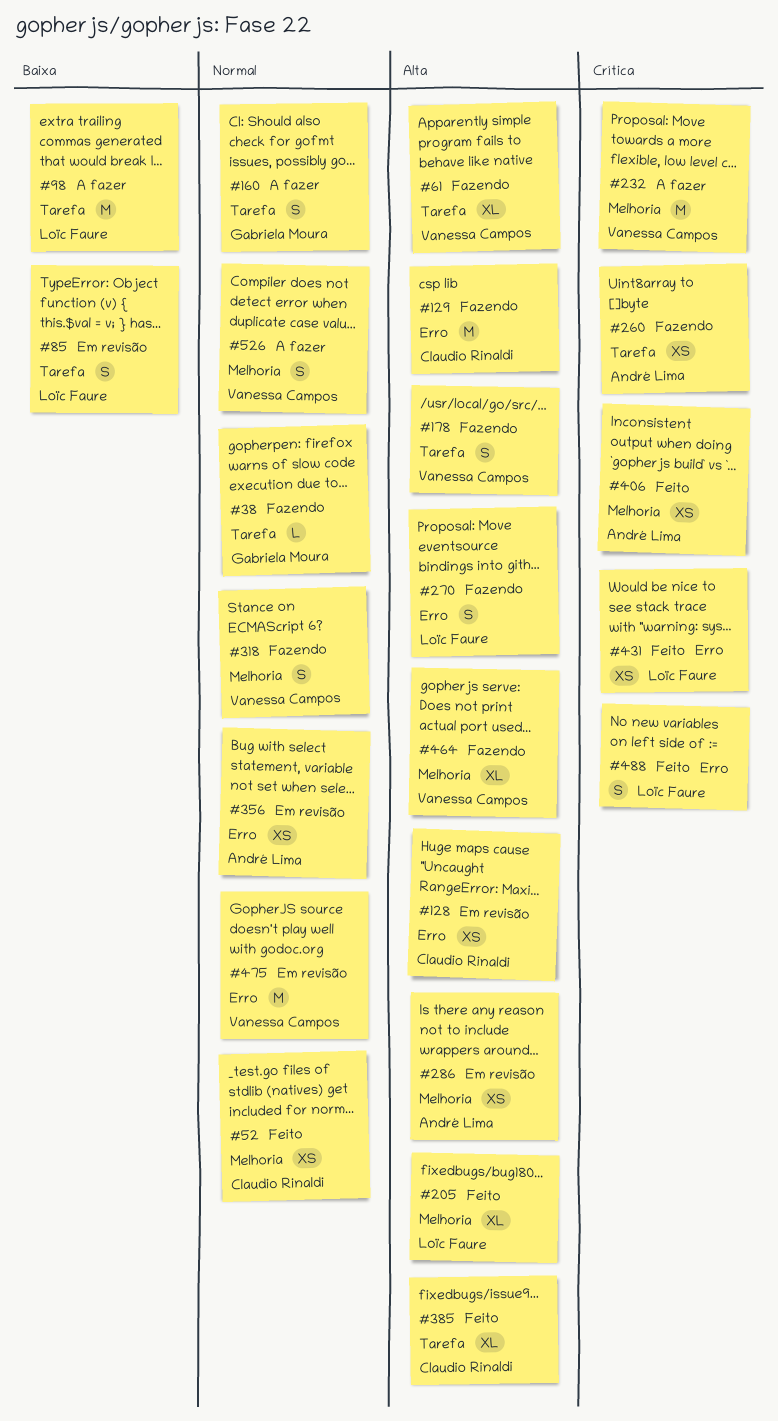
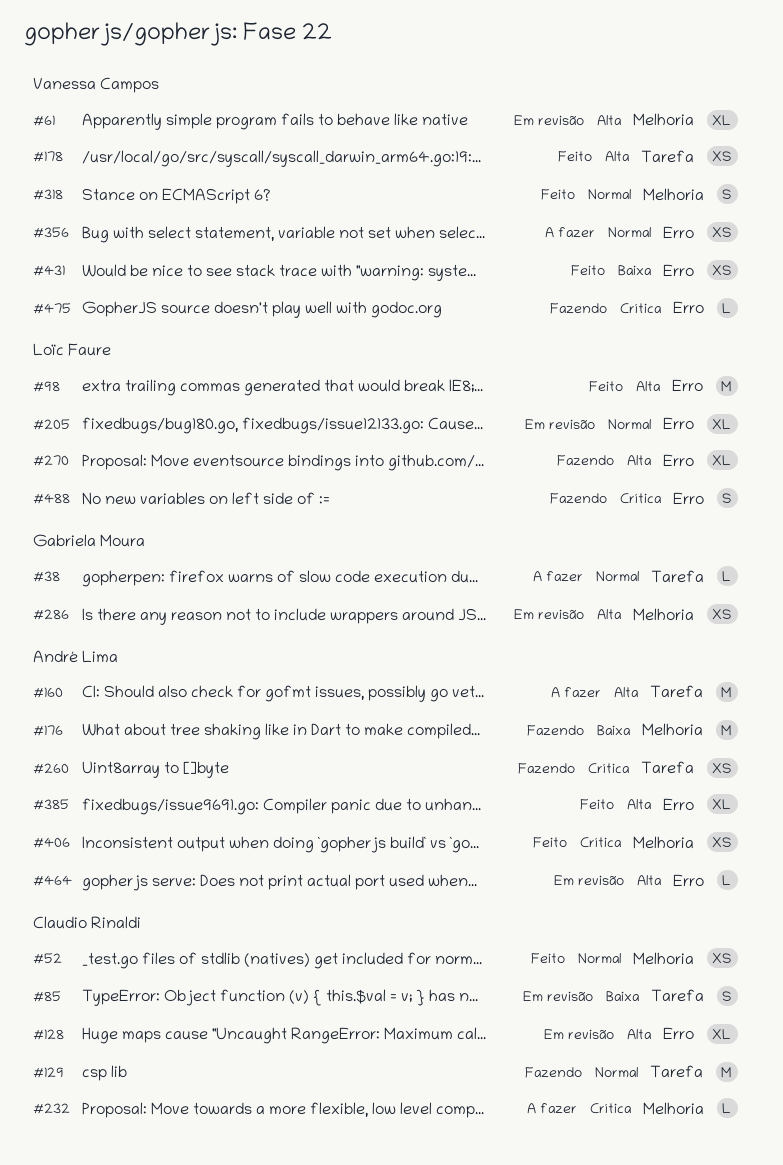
#38, status: Fazendo -> A fazer
#61, status: Fazendo -> Em revisão
#61, label: Tarefa -> Melhoria
#85, owner: Loïc Faure -> Claudio Rinaldi
#98, status: A fazer -> Feito
#98, priority: Baixa -> Alta
#98, label: Tarefa -> Erro
#128, estimate: XS -> XL
#129, priority: Alta -> Normal
#129, label: Erro -> Tarefa
#160, owner: Gabriela Moura -> André Lima
#160, priority: Normal -> Alta
#160, estimate: S -> M
#176: none -> present
#178, status: Fazendo -> Feito
#178, estimate: S -> XS
#205, status: Feito -> Em revisão
#205, priority: Alta -> Normal
#205, label: Melhoria -> Erro
#232, owner: Vanessa Campos -> Claudio Rinaldi
#232, estimate: M -> L
#270, estimate: S -> XL
#286, owner: André Lima -> Gabriela Moura
#318, status: Fazendo -> Feito
#356, status: Em revisão -> A fazer
#356, owner: André Lima -> Vanessa Campos
#385, owner: Claudio Rinaldi -> André Lima
#385, label: Tarefa -> Erro
#431, owner: Loïc Faure -> Vanessa Campos
#431, priority: Crítica -> Baixa
#464, status: Fazendo -> Em revisão
#464, owner: Vanessa Campos -> André Lima
#464, label: Melhoria -> Erro
#464, estimate: XL -> L
#475, status: Em revisão -> Fazendo
#475, priority: Normal -> Crítica
#475, estimate: M -> L
#488, status: Feito -> Fazendo
#526: present -> none

